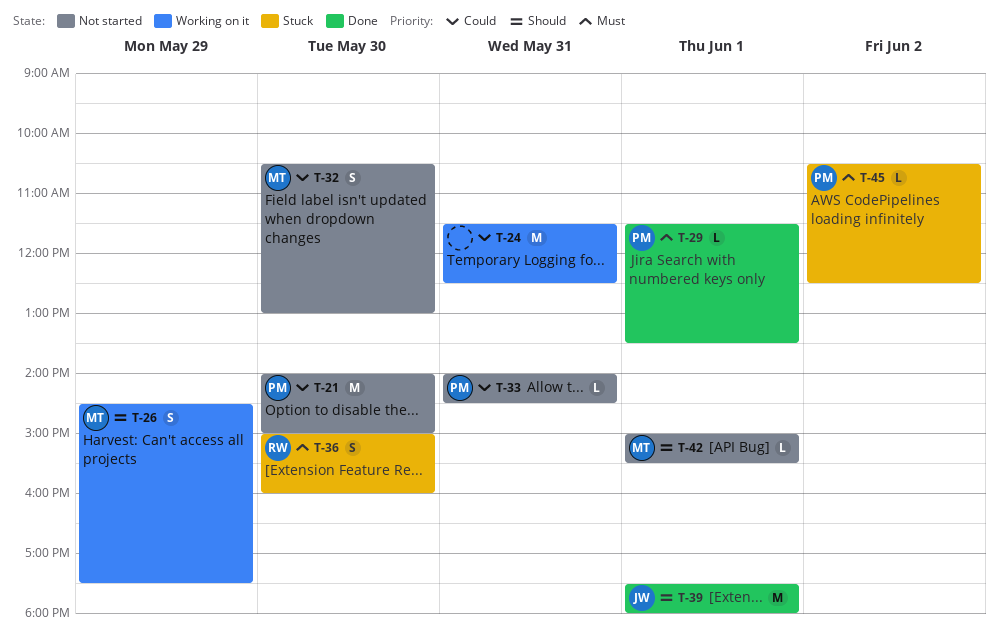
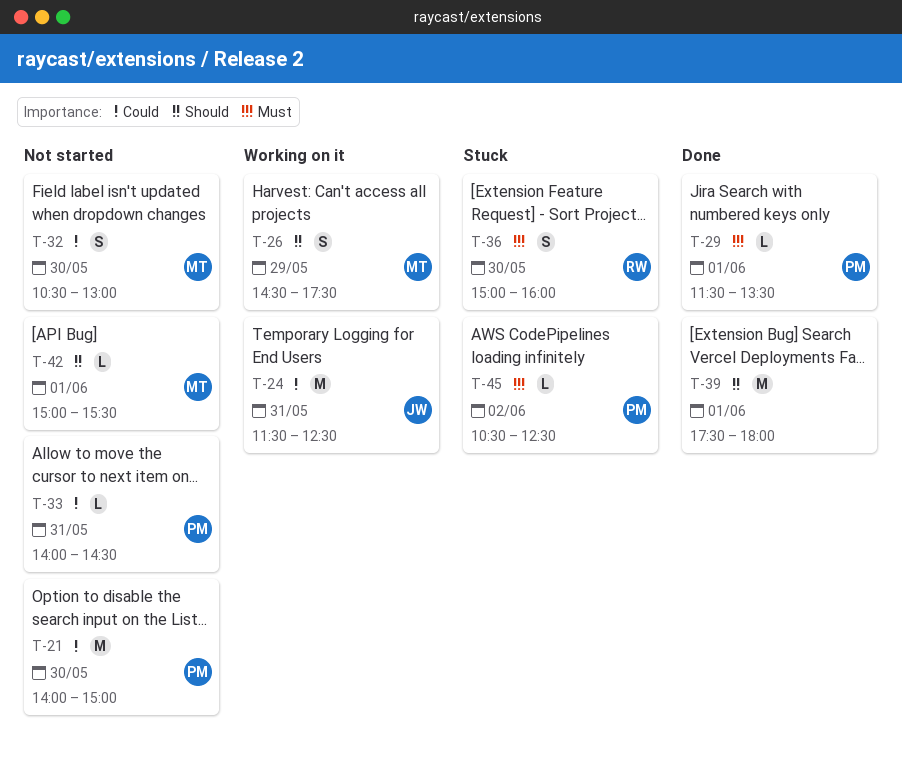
T-24, owner: none -> JW
T-39, owner: JW -> none

